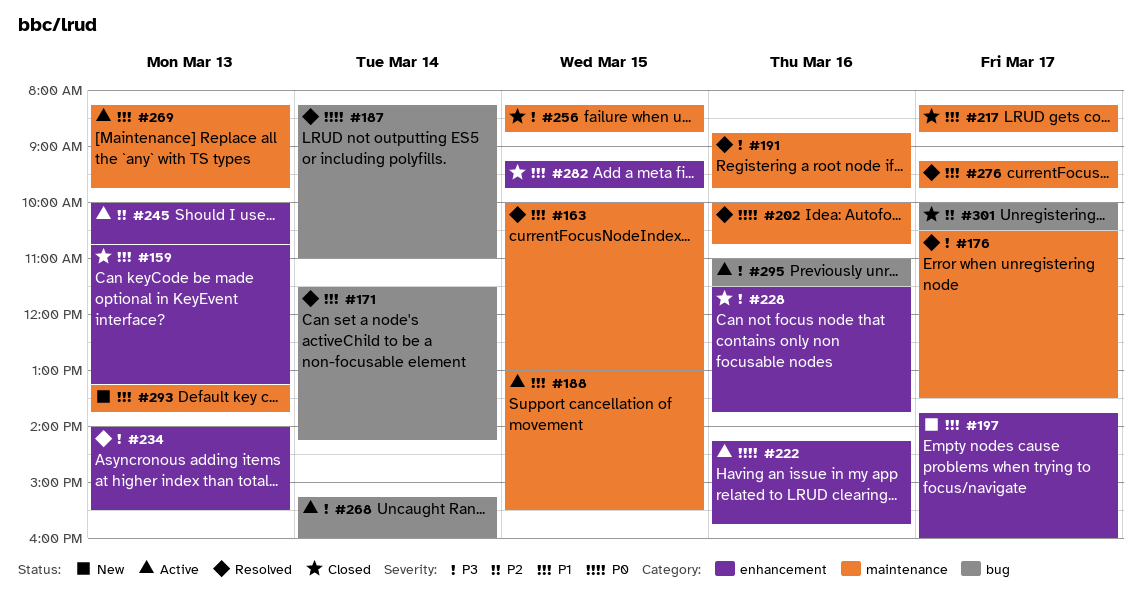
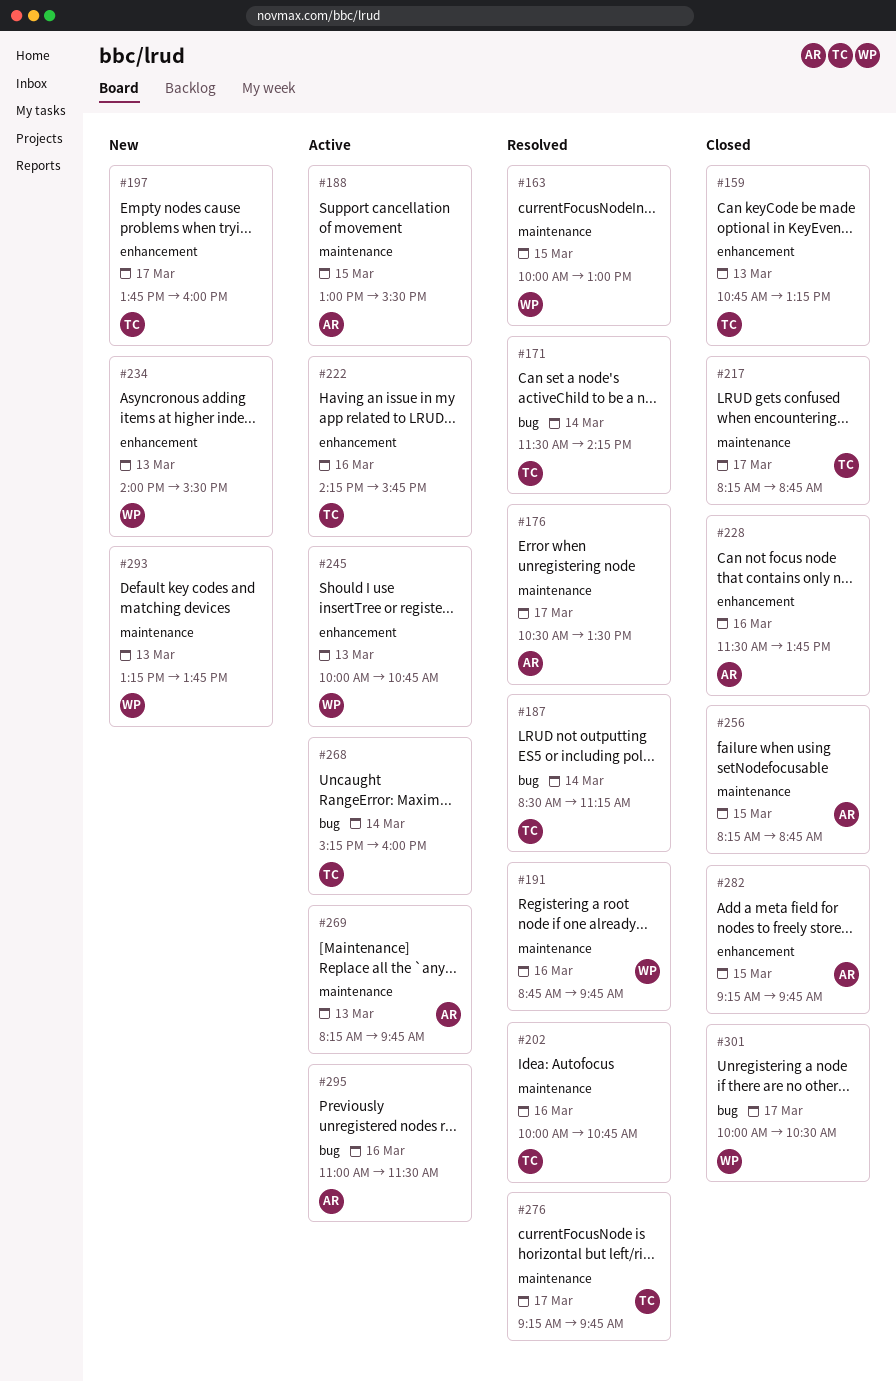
#187, begins: 08:15 -> 08:30
#187, ends: 11:00 -> 11:15
#234, status: Resolved -> New

